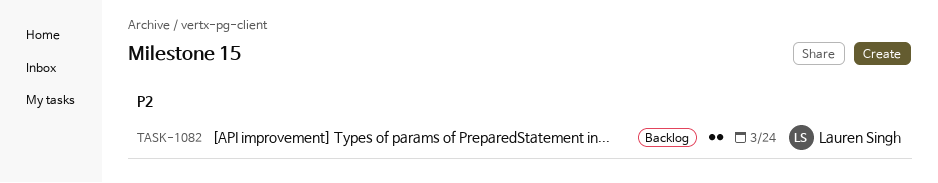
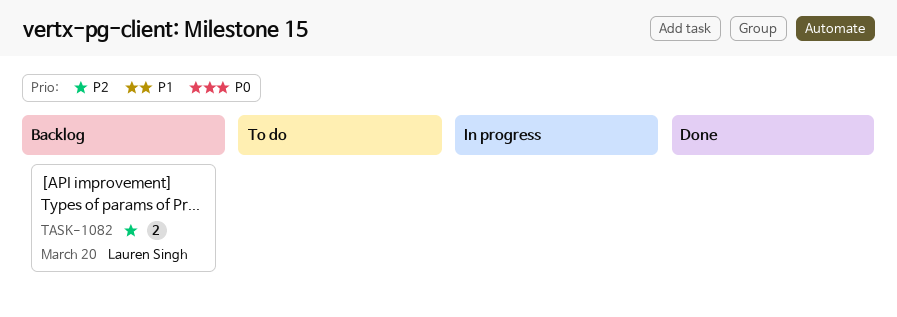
TASK-1082, due: Mar 24 -> Mar 20

